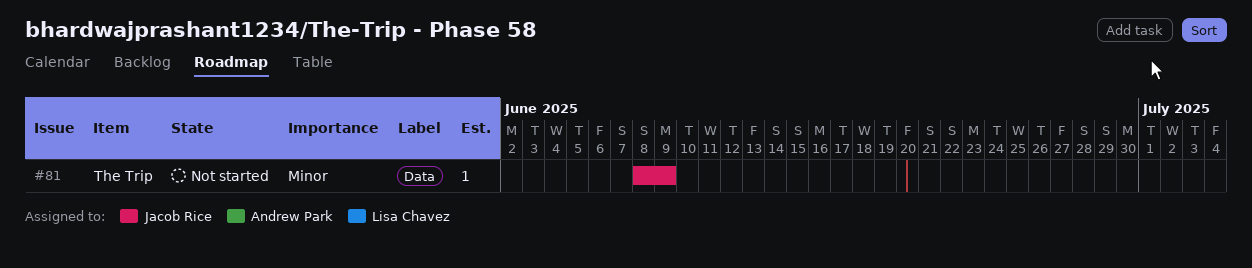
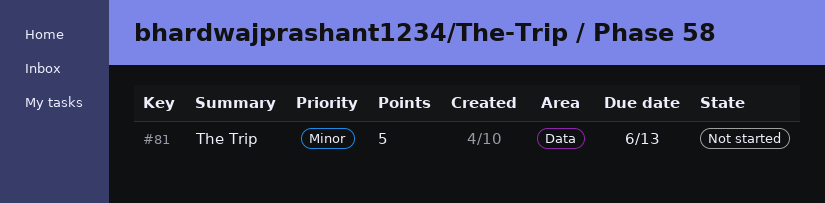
#81, estimate: 1 -> 5
#81, due: Jun 9 -> Jun 13

